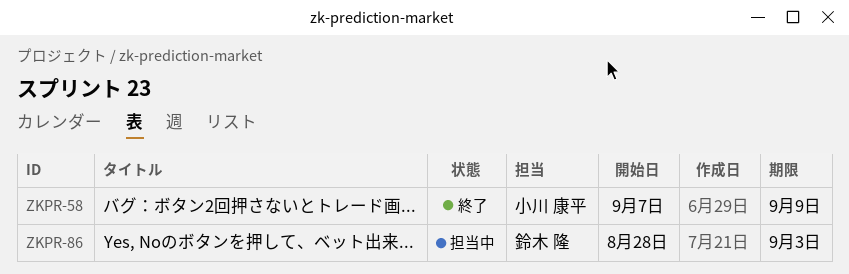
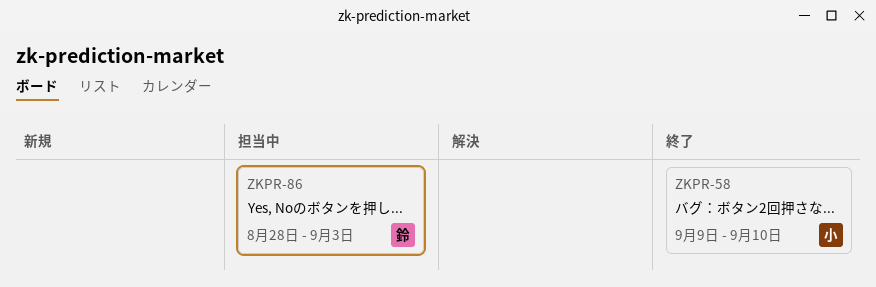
ZKPR-58, start: Sep 7 -> Sep 9
ZKPR-58, due: Sep 9 -> Sep 10

